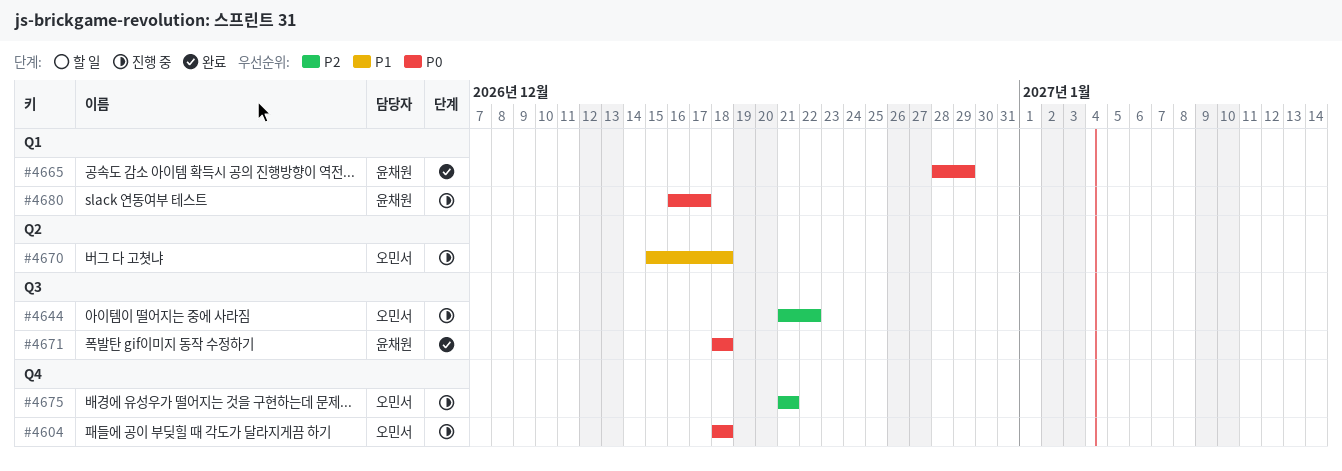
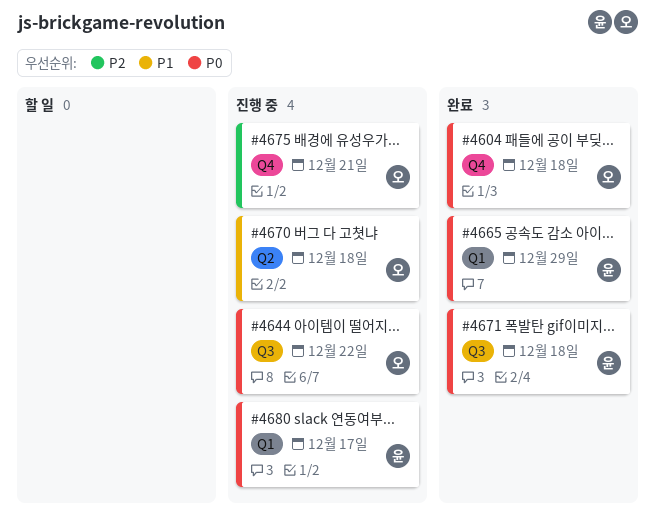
#4604, status: 진행 중 -> 완료
#4644, priority: P2 -> P0

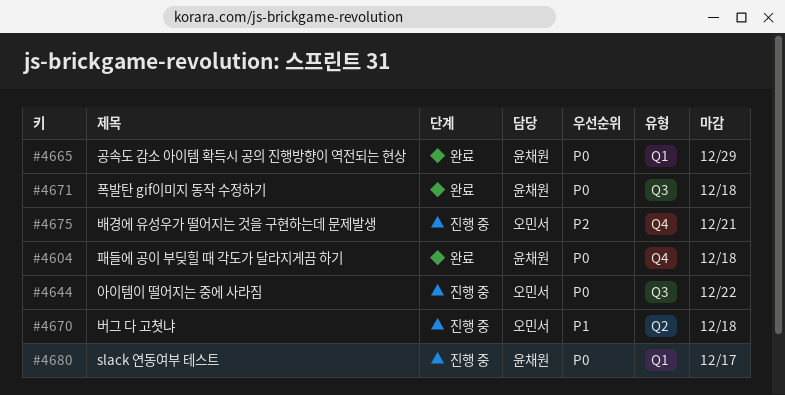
#4604, owner: 오민서 -> 윤채원

